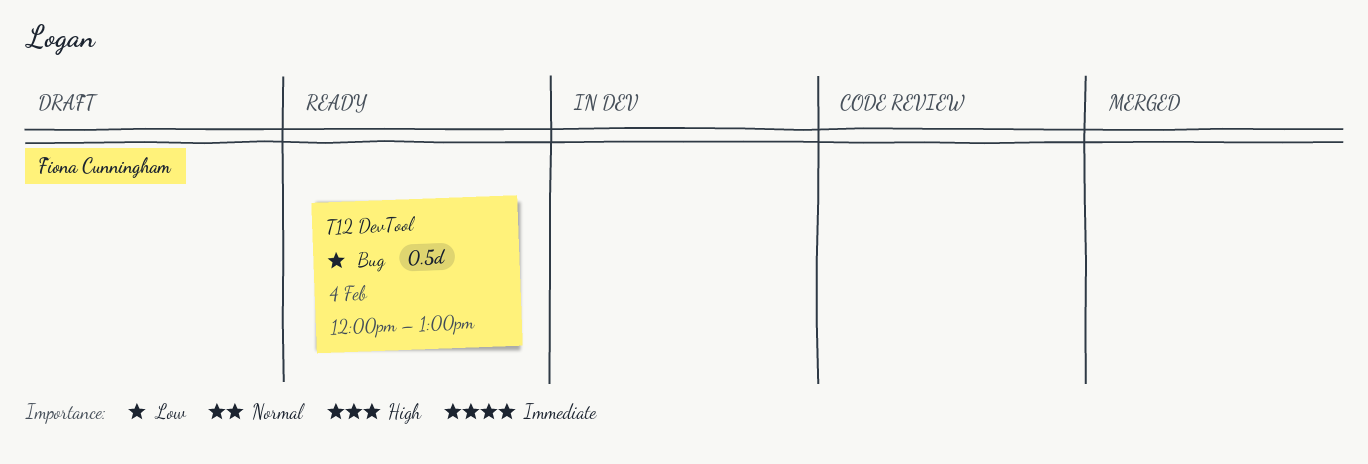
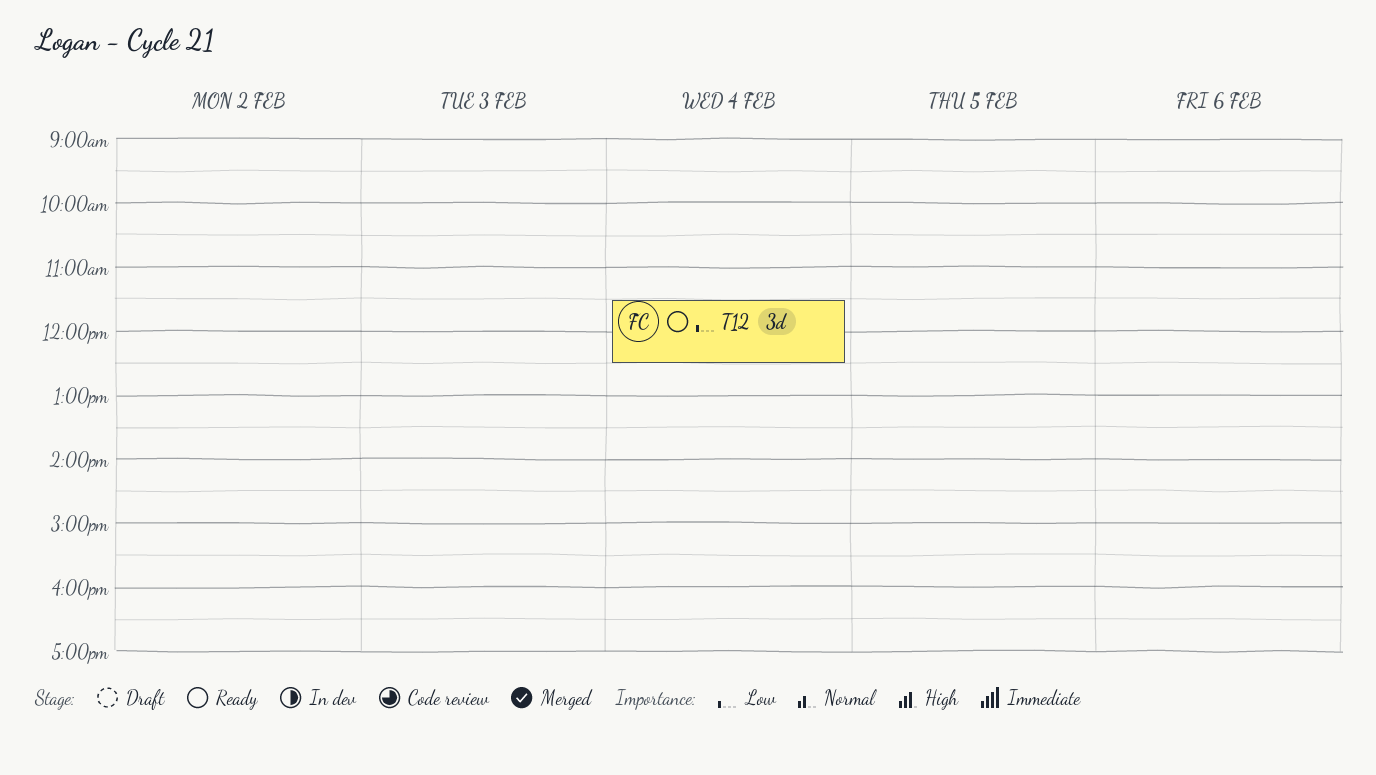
T12, estimate: 0.5d -> 3d
T12, begins: 12:00 -> 11:30
T12, ends: 13:00 -> 12:30

